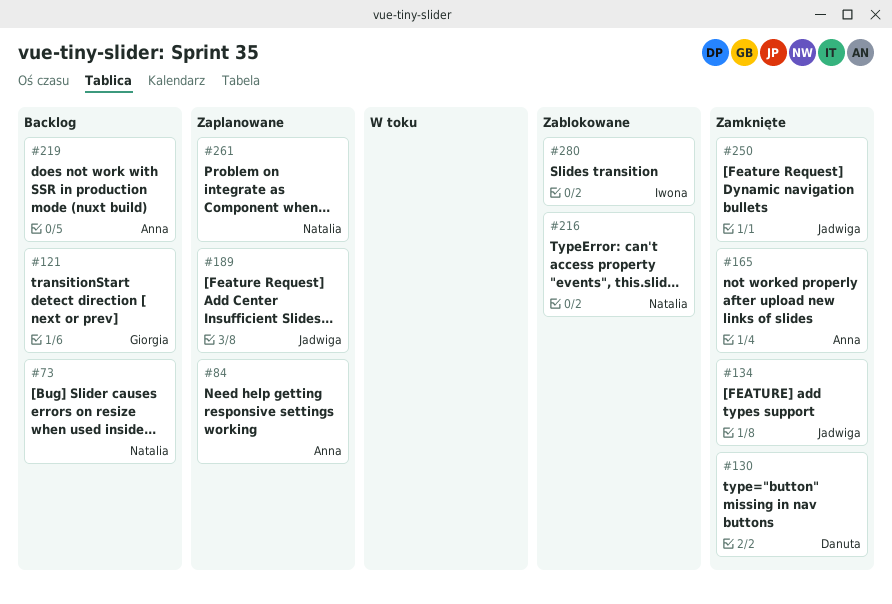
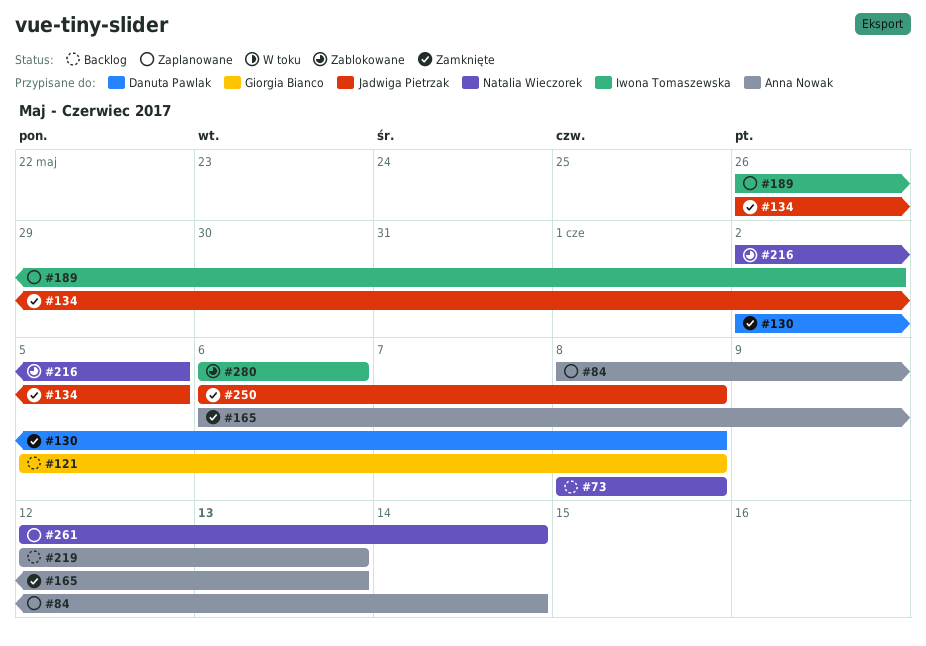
#189, owner: Jadwiga Pietrzak -> Iwona Tomaszewska

